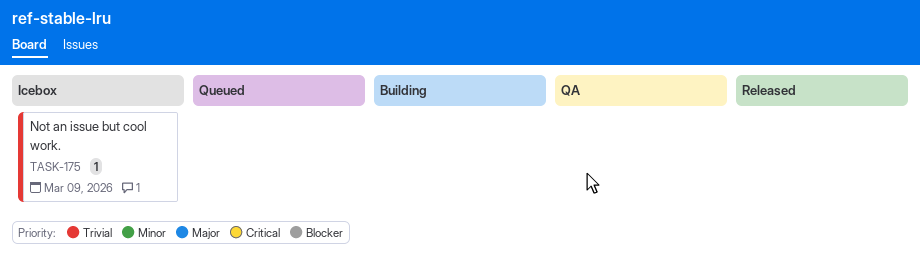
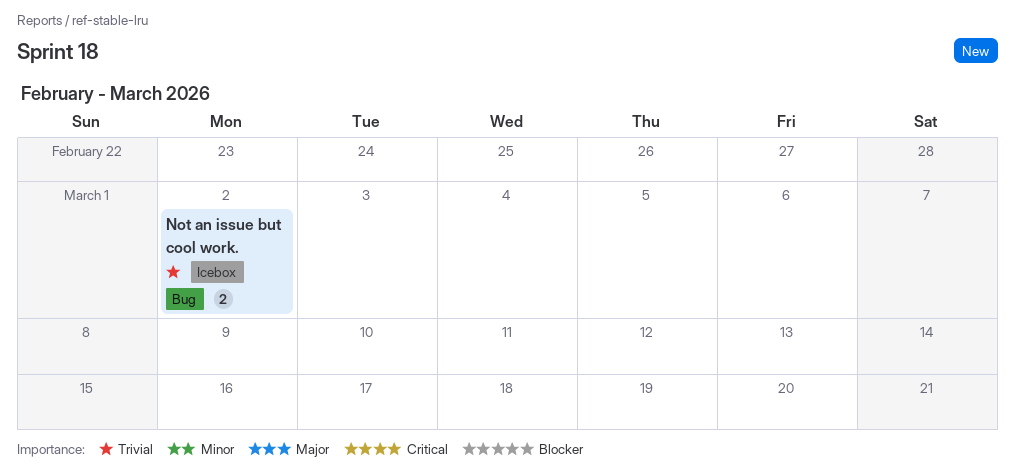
Not an issue but cool work., estimate: 1 -> 2
Not an issue but cool work., due: Mar 9 -> Mar 2

